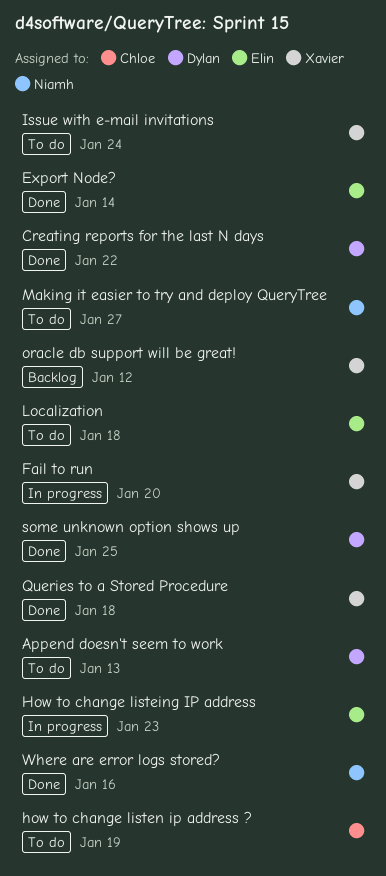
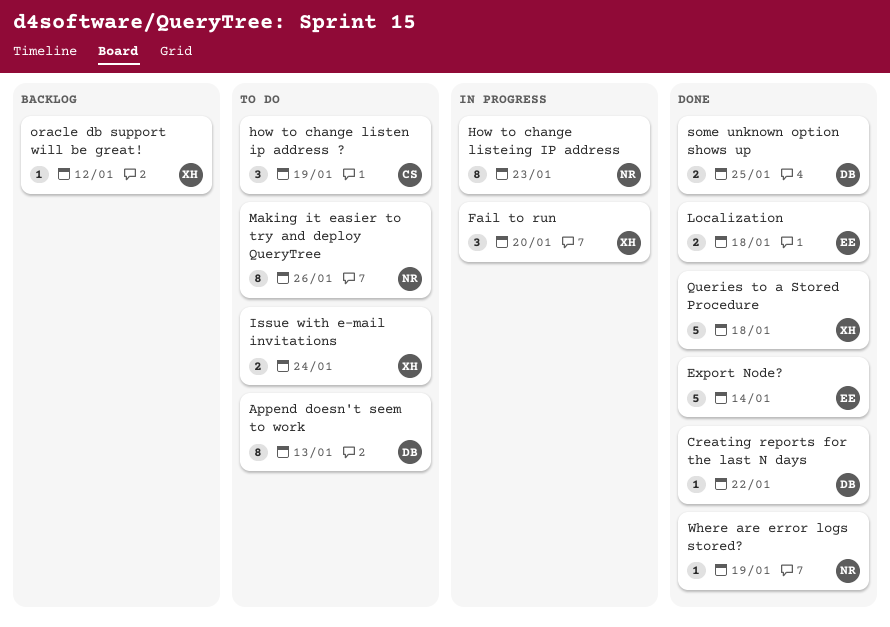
How to change listeing IP address, owner: Elin -> Niamh
Localization, status: To do -> Done
Making it easier to try and deploy QueryTree, due: Jan 27 -> Jan 26
Where are error logs stored?, due: Jan 16 -> Jan 19

